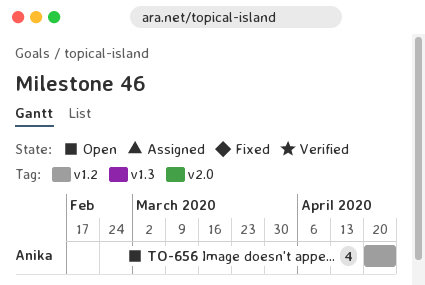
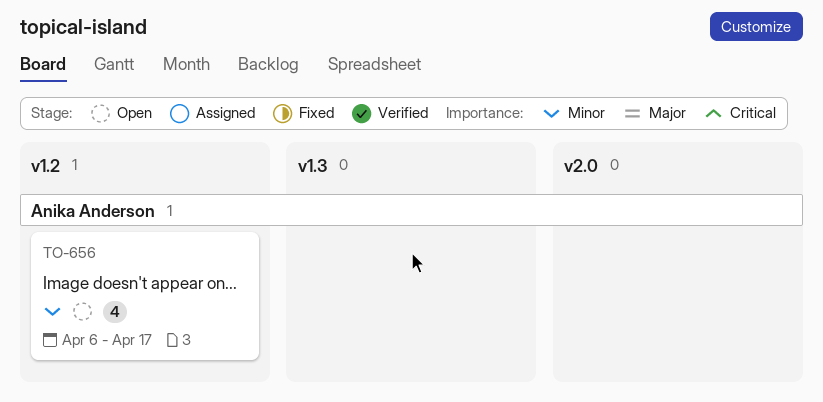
TO-656, start: Apr 20 -> Apr 6
TO-656, due: Apr 24 -> Apr 17

